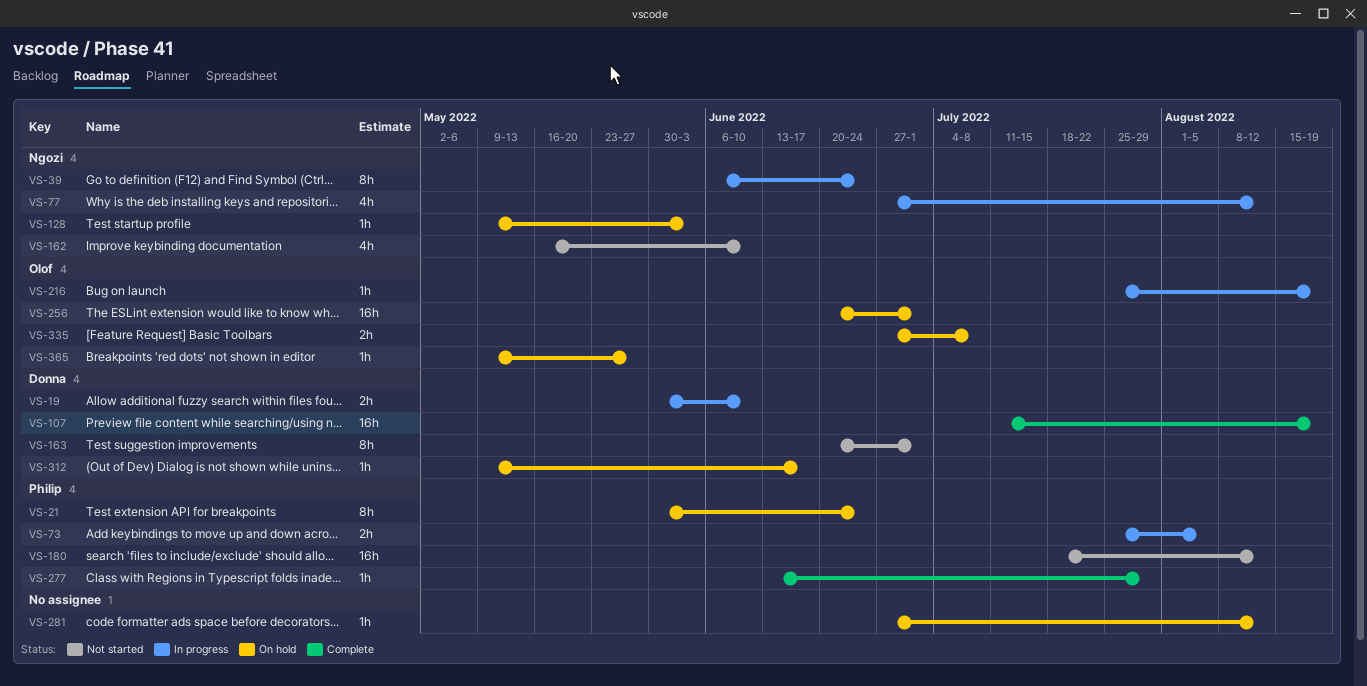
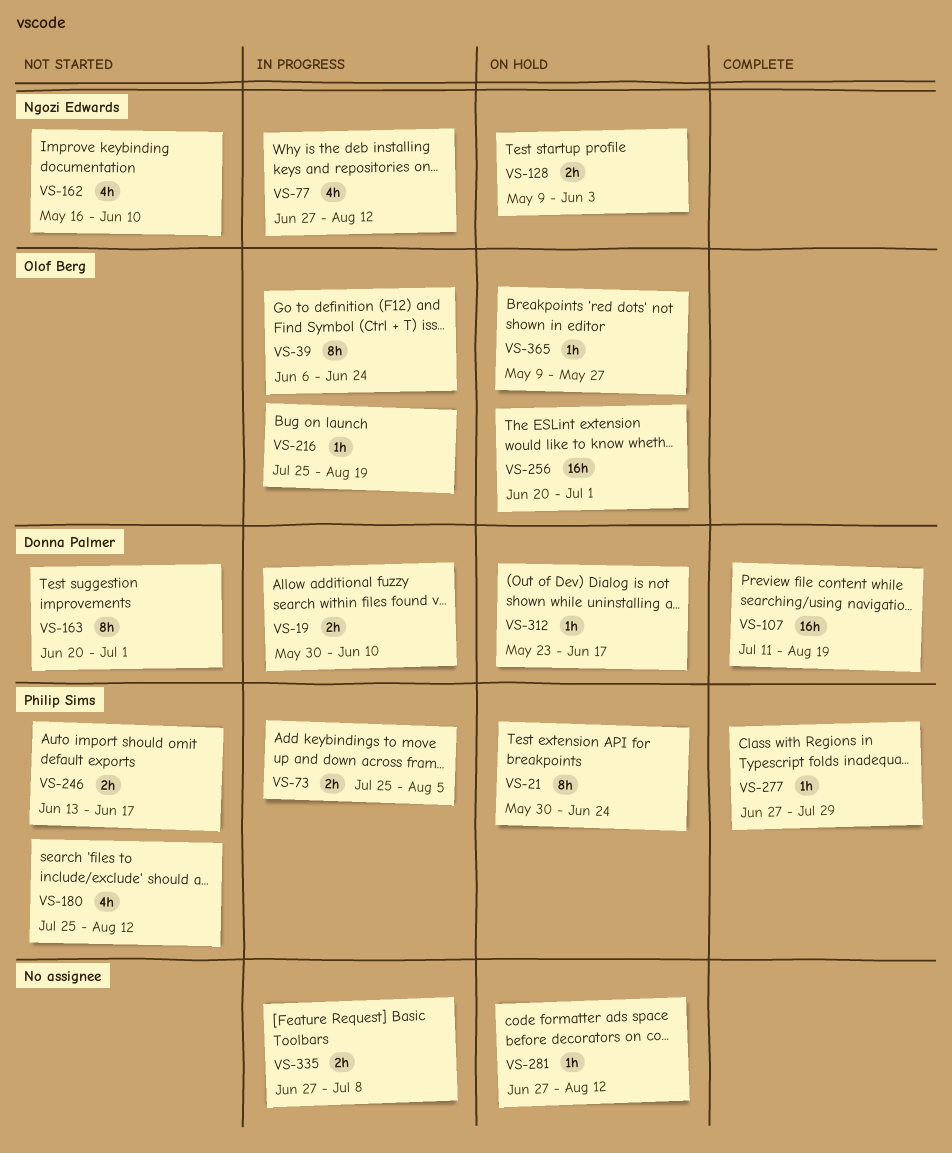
VS-39, owner: Ngozi Edwards -> Olof Berg
VS-128, estimate: 1h -> 2h
VS-180, estimate: 16h -> 4h
VS-180, start: Jul 18 -> Jul 25
VS-246: none -> present
VS-277, start: Jun 13 -> Jun 27
VS-312, start: May 9 -> May 23
VS-335, status: On hold -> In progress
VS-335, owner: Olof Berg -> none

